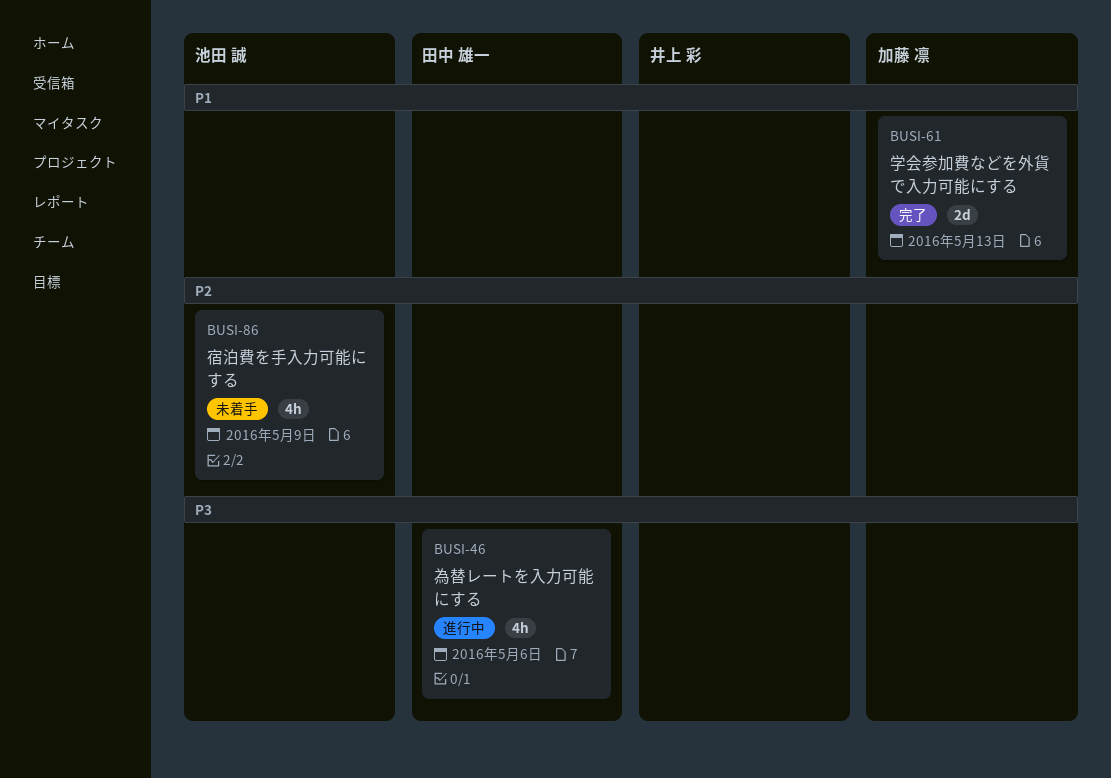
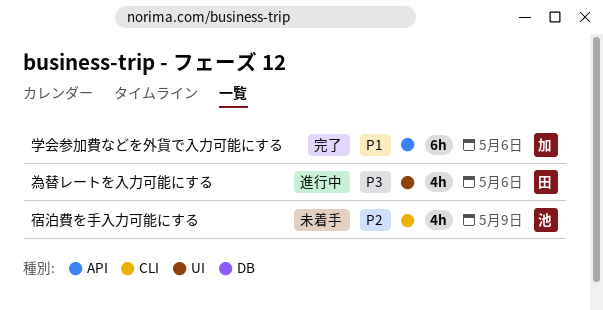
学会参加費などを外貨で入力可能にする, estimate: 2d -> 6h
学会参加費などを外貨で入力可能にする, due: May 13 -> May 6

